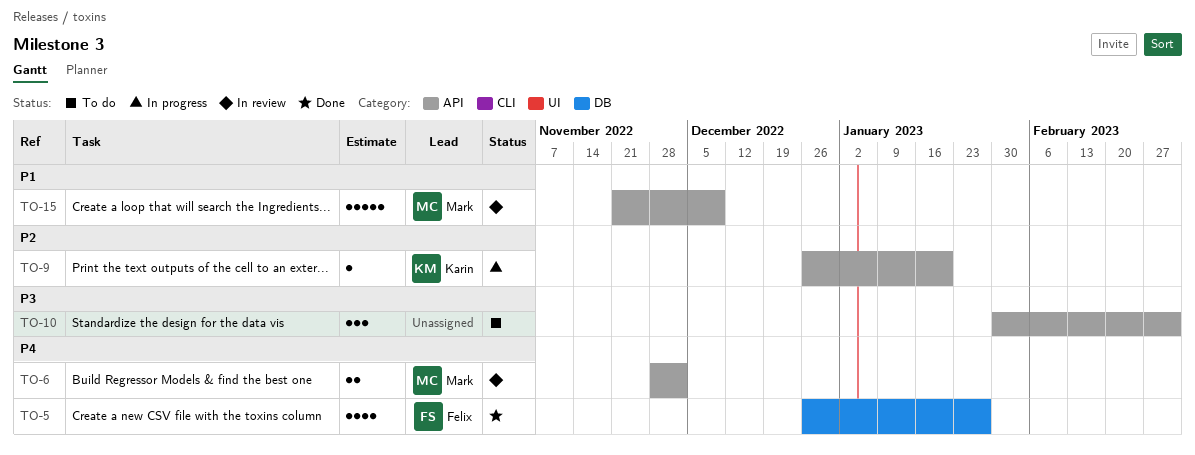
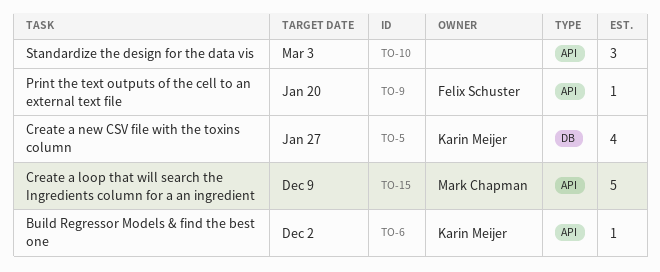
TO-5, owner: Felix Schuster -> Karin Meijer
TO-6, owner: Mark Chapman -> Karin Meijer
TO-6, estimate: 2 -> 1
TO-9, owner: Karin Meijer -> Felix Schuster

